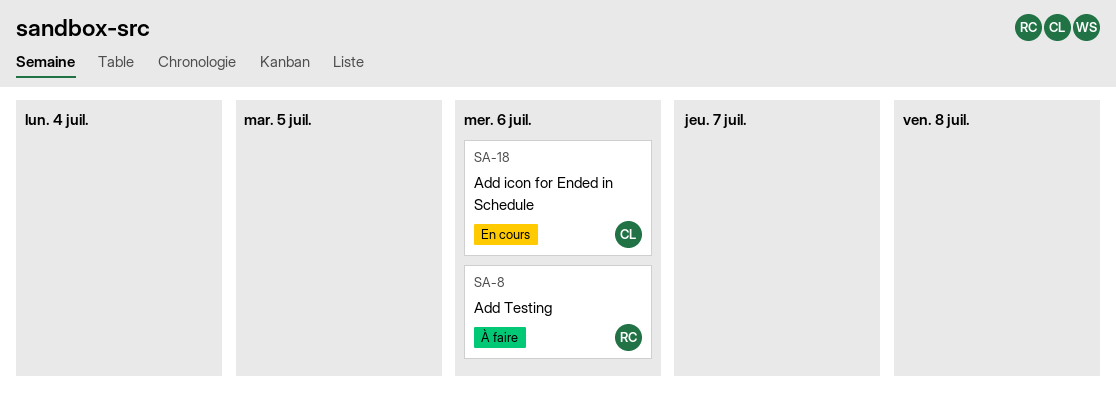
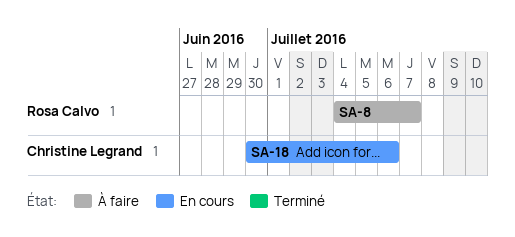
SA-8, due: Jul 6 -> Jul 7

